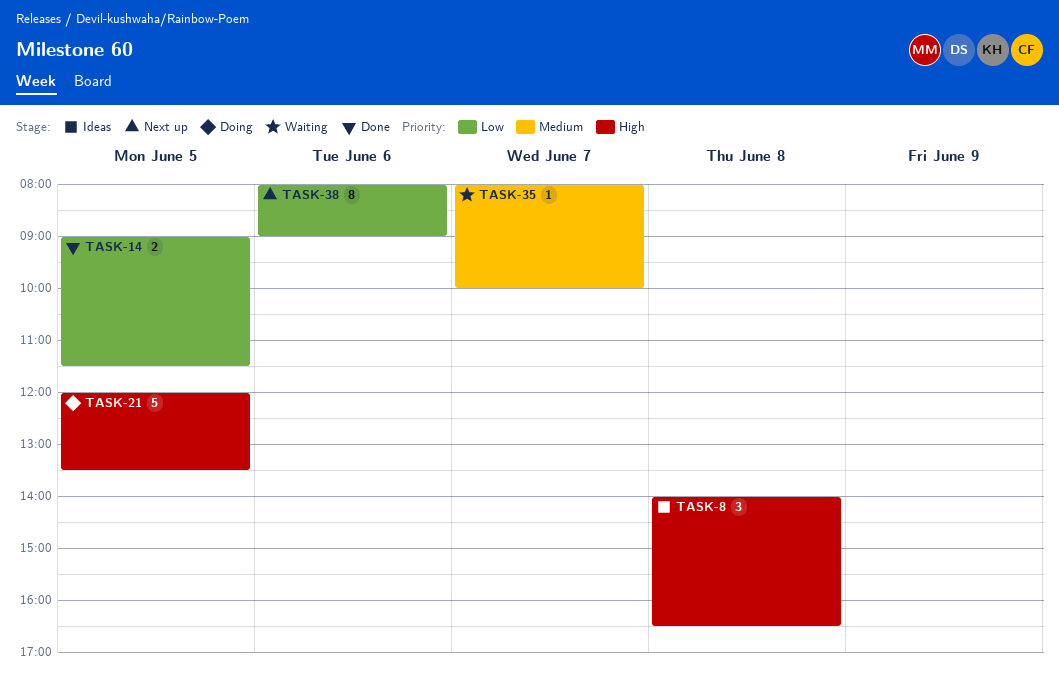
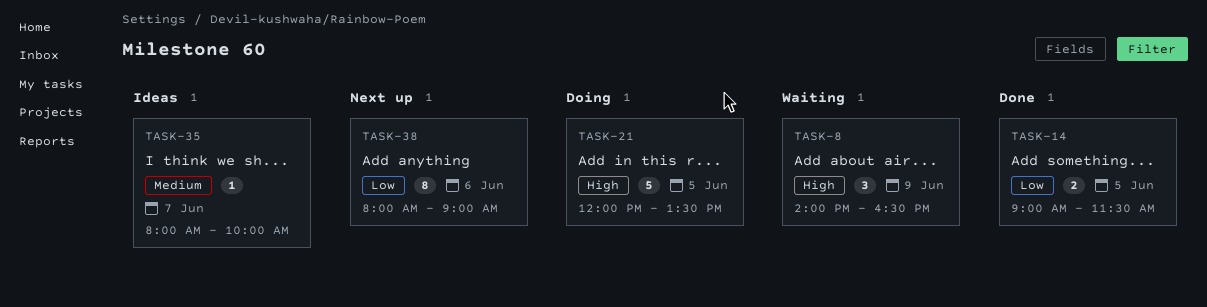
TASK-8, status: Ideas -> Waiting
TASK-8, day: Jun 8 -> Jun 9
TASK-35, status: Waiting -> Ideas

